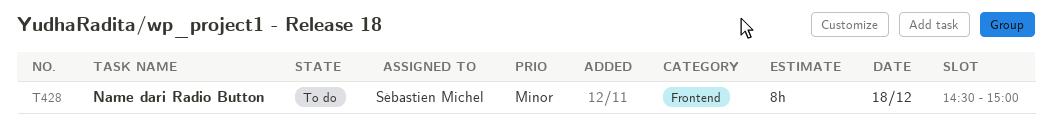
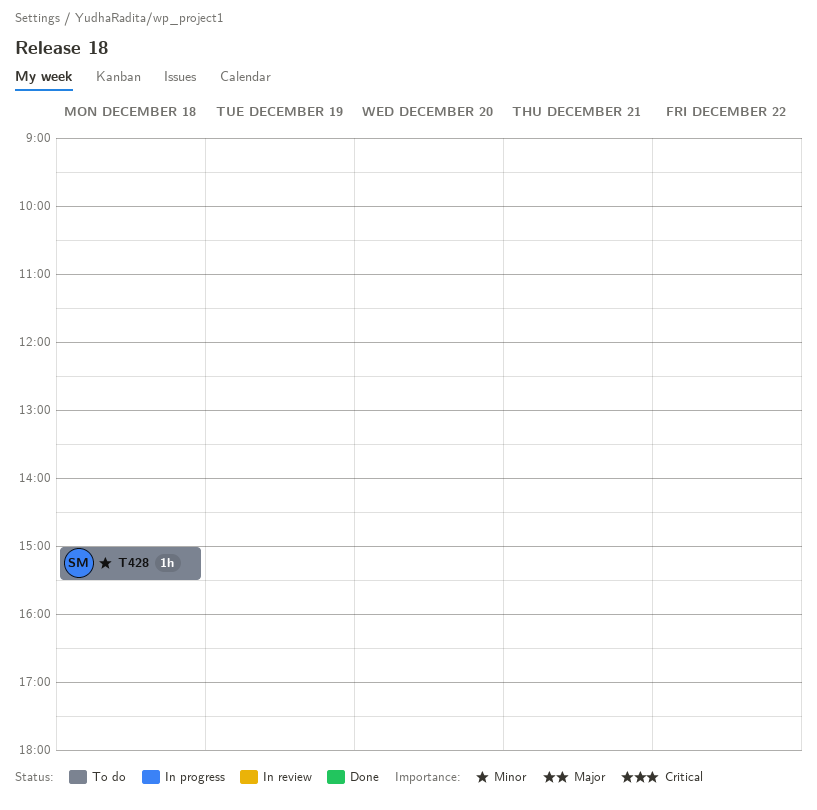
T428, estimate: 8h -> 1h
T428, begins: 14:30 -> 15:00
T428, ends: 15:00 -> 15:30

